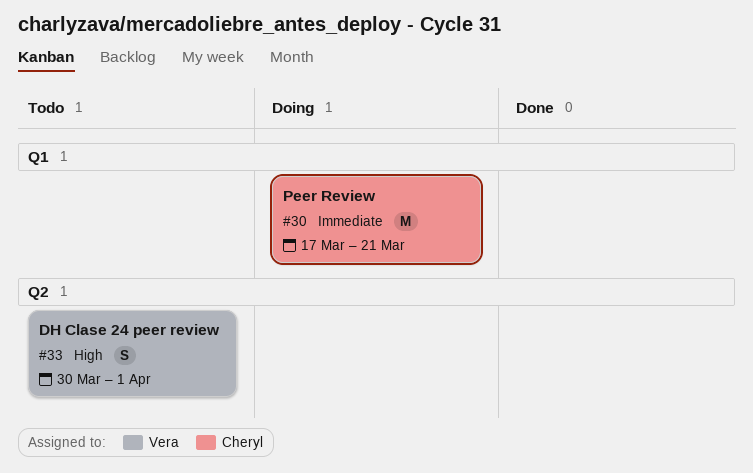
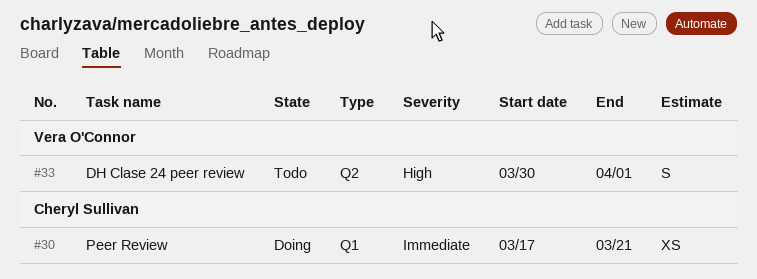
#30, estimate: M -> XS

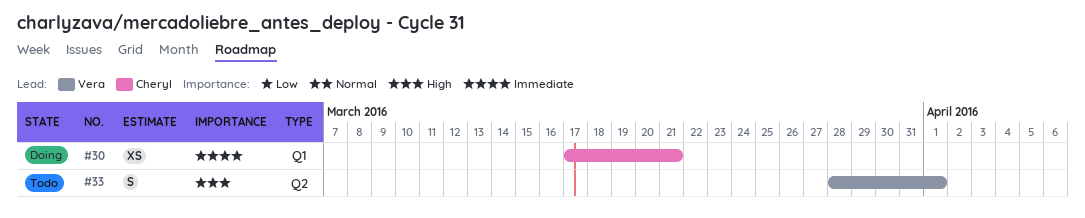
#33, start: Mar 30 -> Mar 28

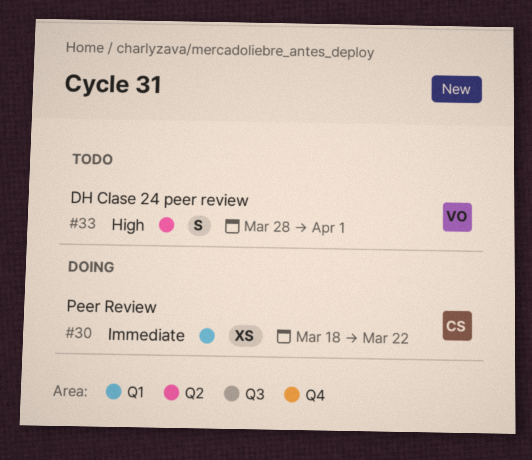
#30, start: Mar 17 -> Mar 18
#30, due: Mar 21 -> Mar 22

